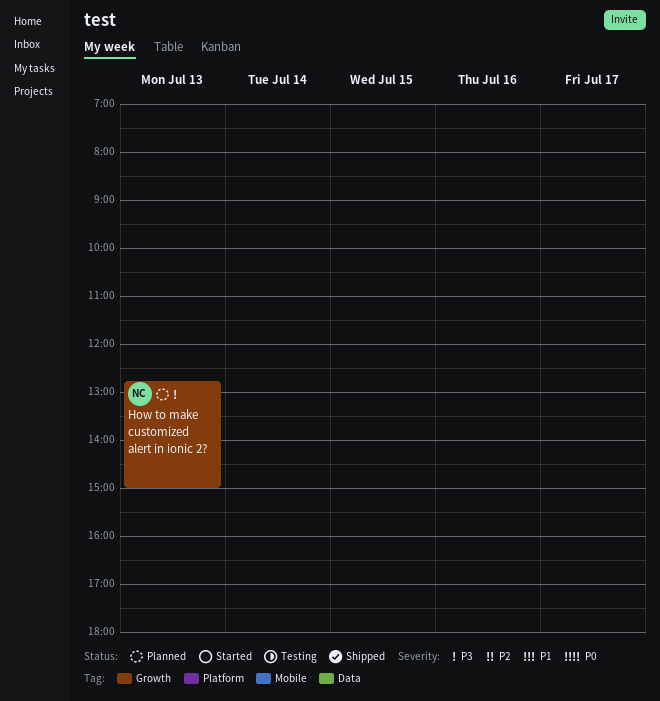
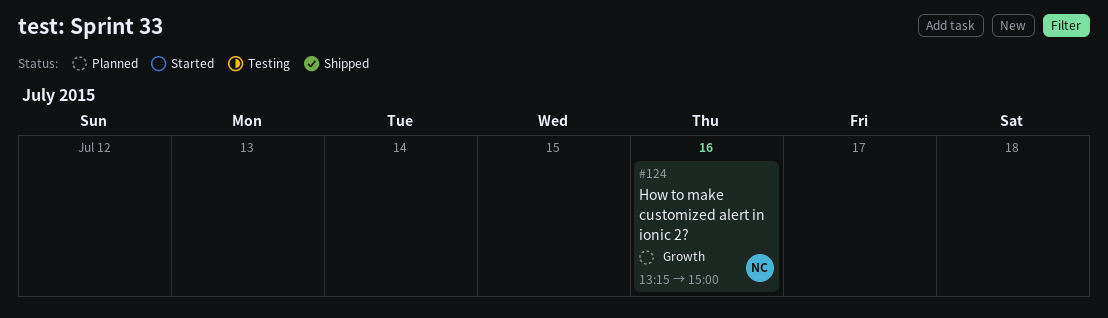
How to make customized alert in ionic 2?, day: Jul 13 -> Jul 16
How to make customized alert in ionic 2?, begins: 12:45 -> 13:15

